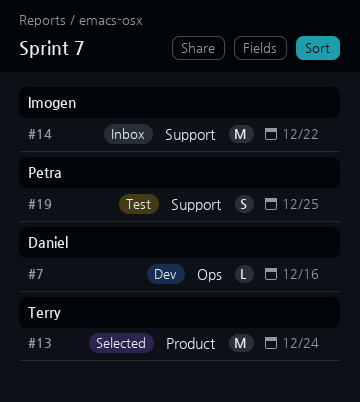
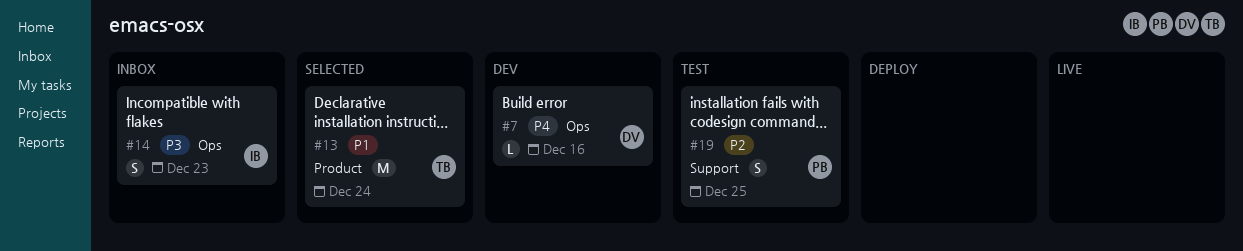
#14, label: Support -> Ops
#14, estimate: M -> S
#14, due: Dec 22 -> Dec 23

